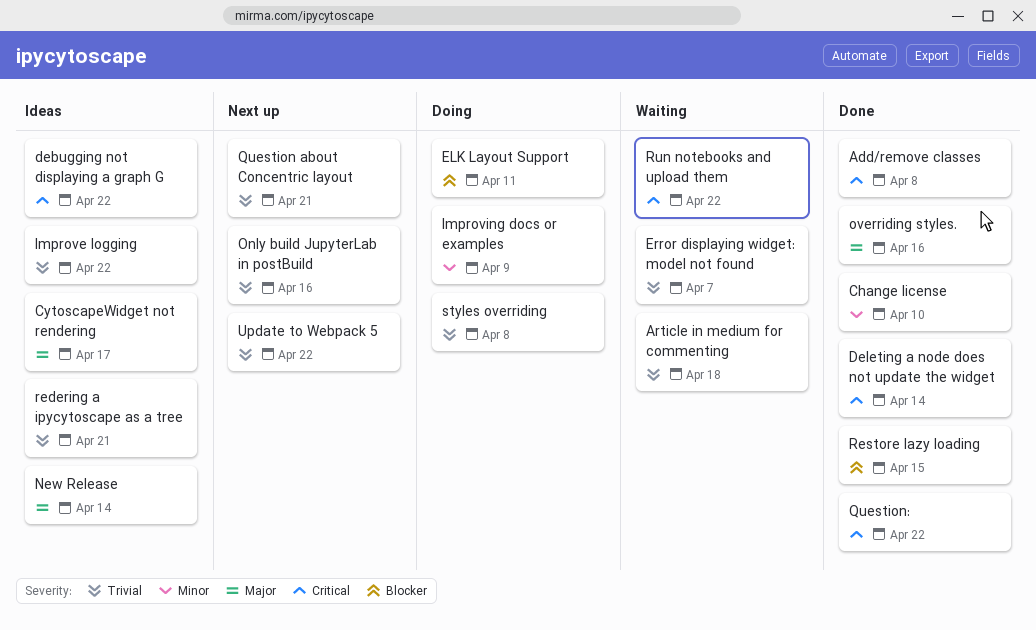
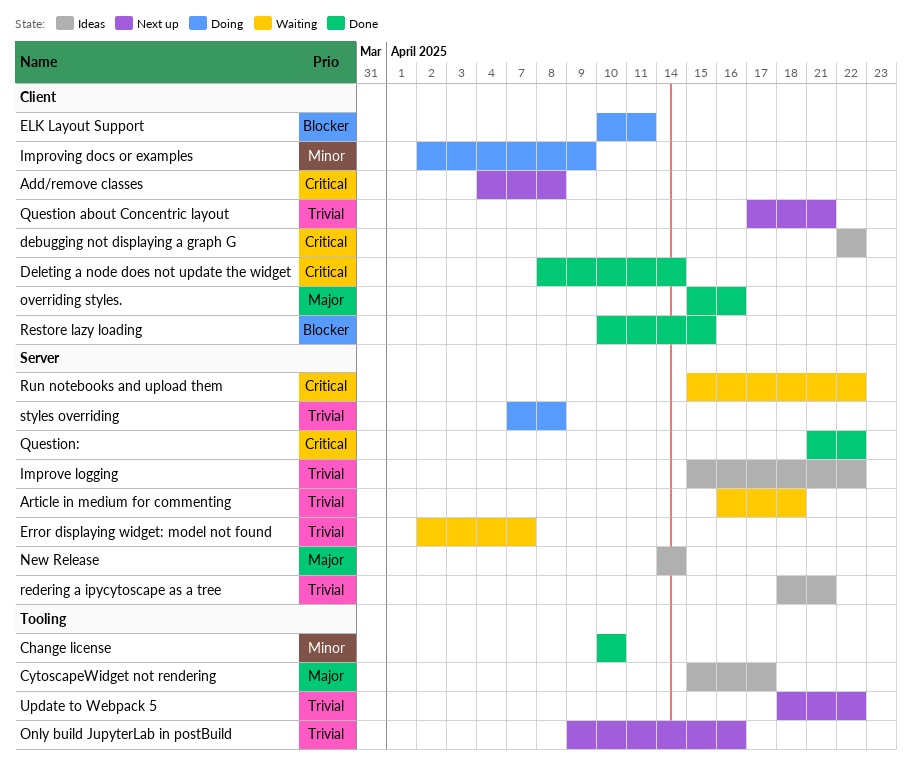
Add/remove classes, status: Done -> Next up

